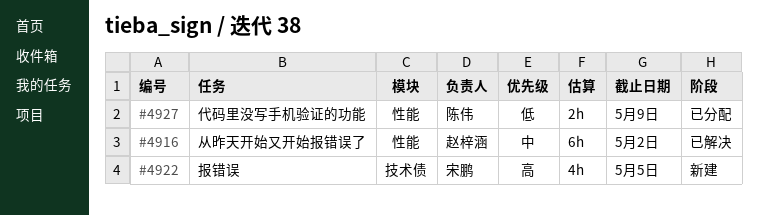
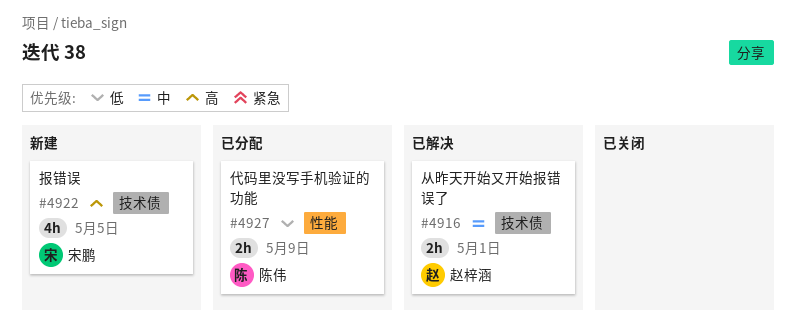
#4916, label: 性能 -> 技术债
#4916, estimate: 6h -> 2h
#4916, due: May 2 -> May 1

